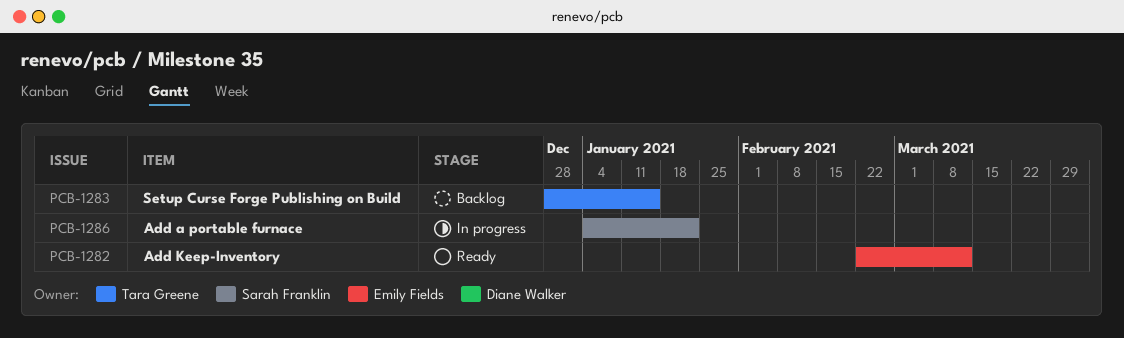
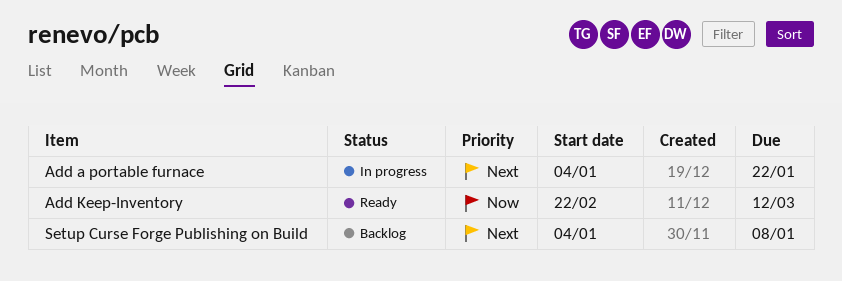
Setup Curse Forge Publishing on Build, start: Dec 28 -> Jan 4
Setup Curse Forge Publishing on Build, due: Jan 15 -> Jan 8

